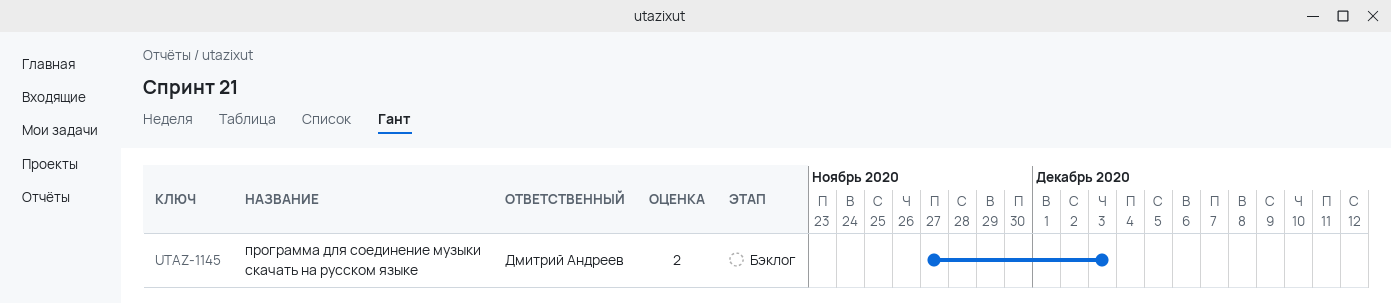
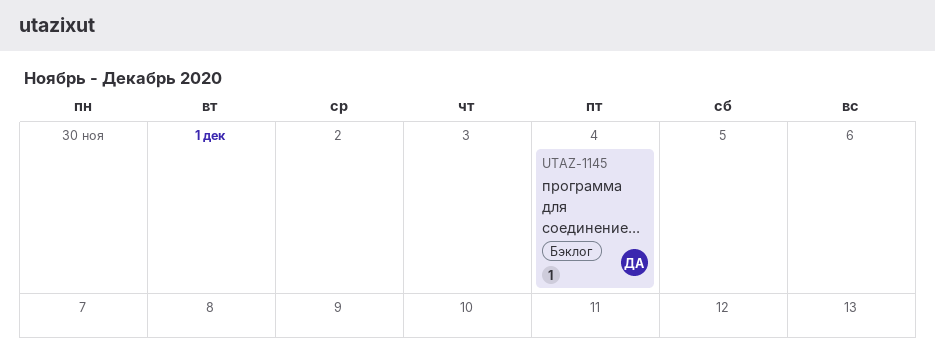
UTAZ-1145, estimate: 2 -> 1
UTAZ-1145, due: Dec 3 -> Dec 4

